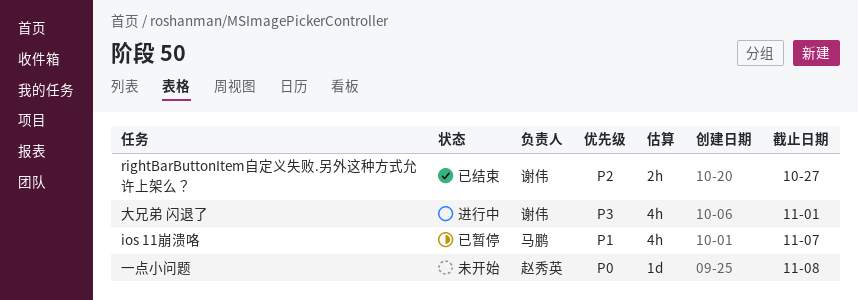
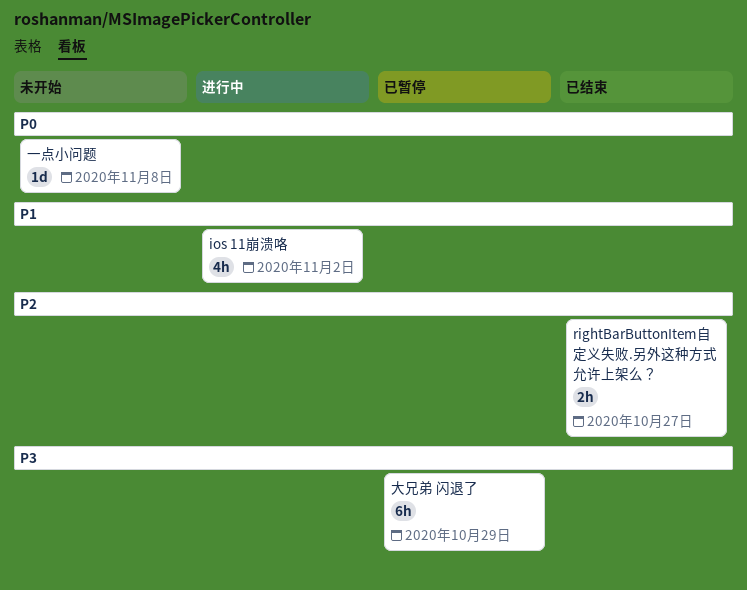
ios 11崩溃咯, status: 已暂停 -> 进行中
ios 11崩溃咯, due: Nov 7 -> Nov 2
大兄弟 闪退了, status: 进行中 -> 已暂停
大兄弟 闪退了, estimate: 4h -> 6h
大兄弟 闪退了, due: Nov 1 -> Oct 29

